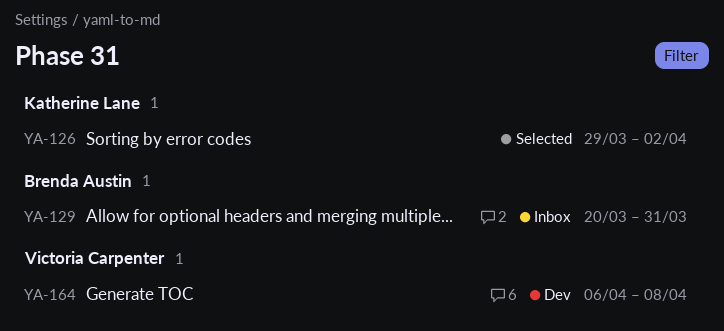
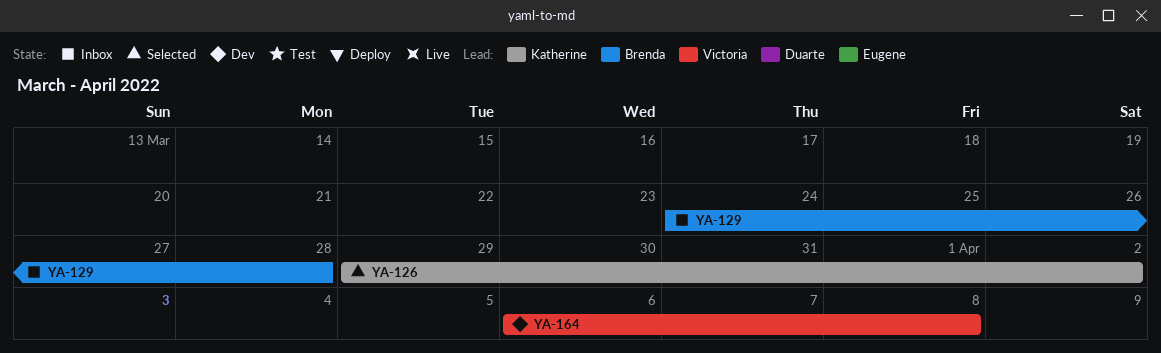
YA-129, start: Mar 20 -> Mar 24
YA-129, due: Mar 31 -> Mar 28

